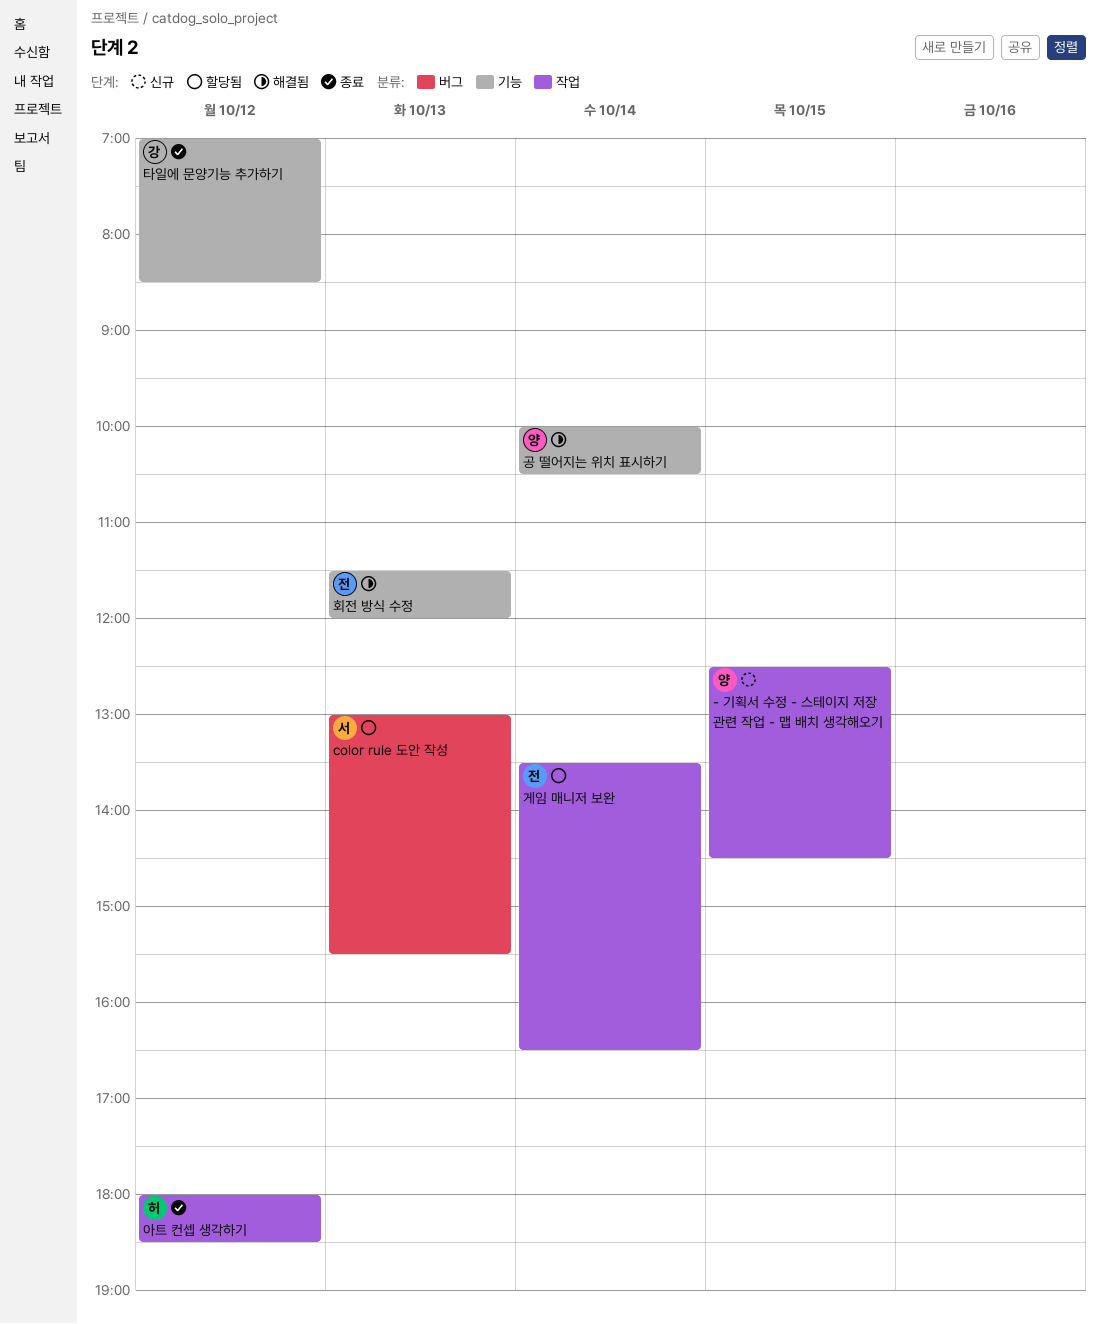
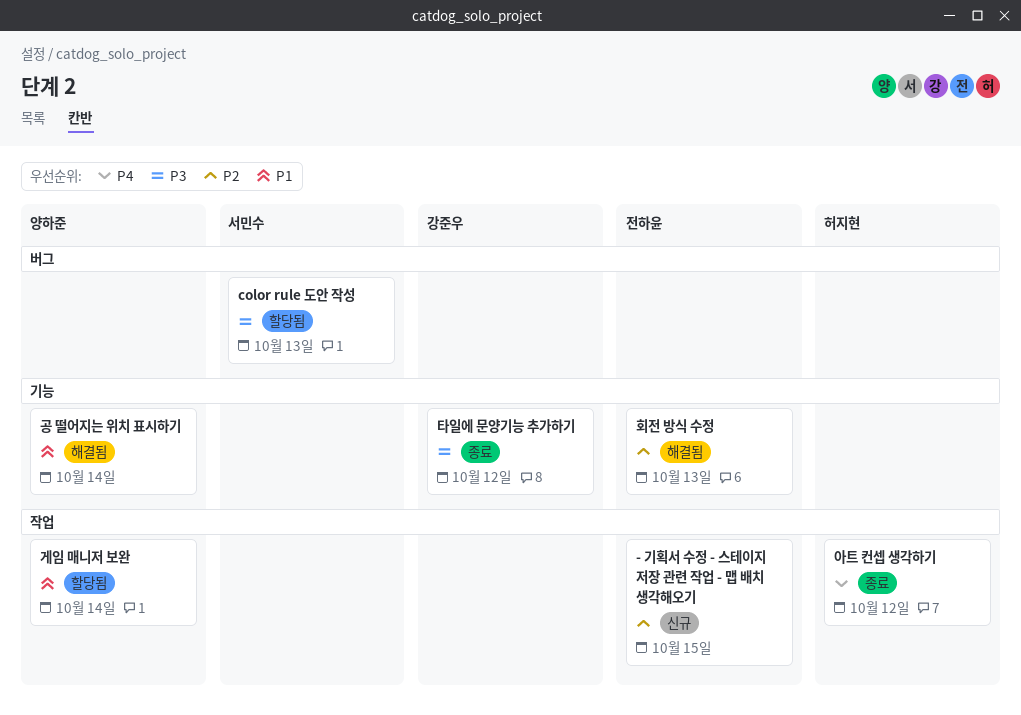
- 기획서 수정 - 스테이지 저장 관련 작업 - 맵 배치 생각해오기, owner: 양하준 -> 전하윤
게임 매니저 보완, owner: 전하윤 -> 양하준

